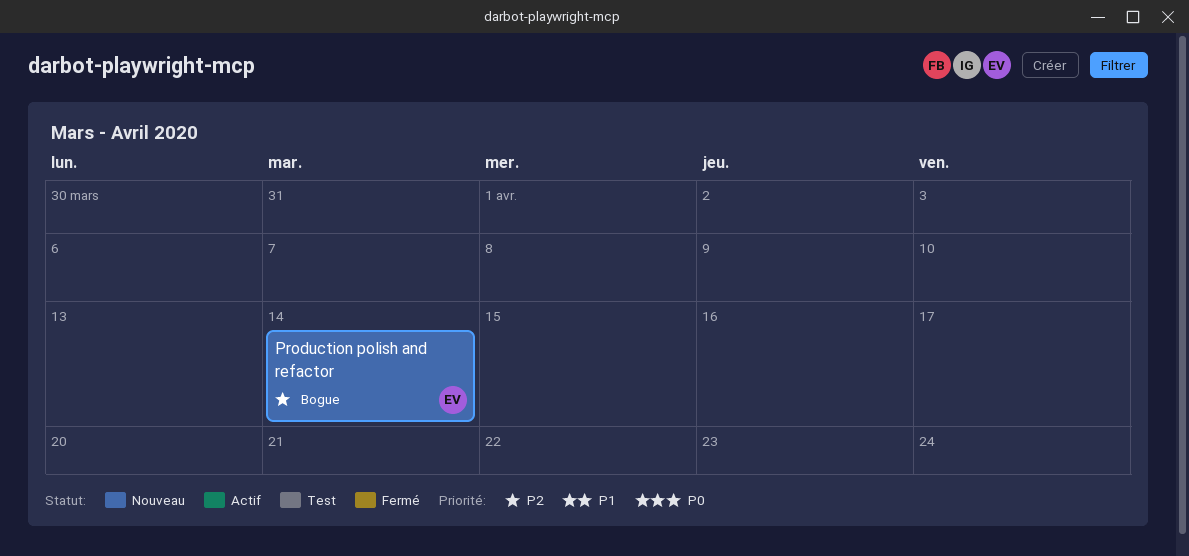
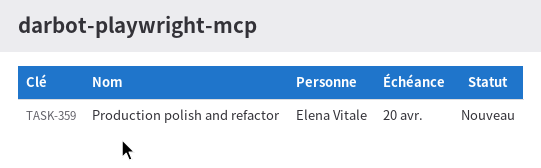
Production polish and refactor, due: Apr 14 -> Apr 20

